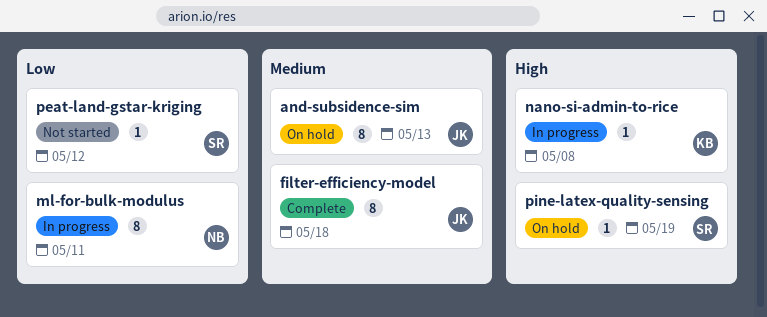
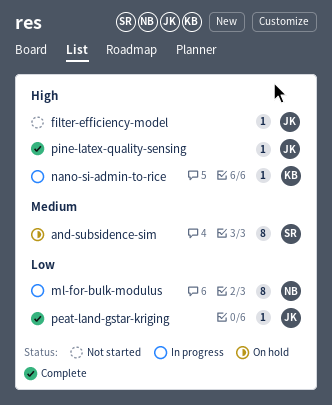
and-subsidence-sim, owner: JK -> SR
filter-efficiency-model, status: Complete -> Not started
filter-efficiency-model, priority: Medium -> High
filter-efficiency-model, estimate: 8 -> 1
peat-land-gstar-kriging, status: Not started -> Complete
peat-land-gstar-kriging, owner: SR -> JK
pine-latex-quality-sensing, status: On hold -> Complete
pine-latex-quality-sensing, owner: SR -> JK

